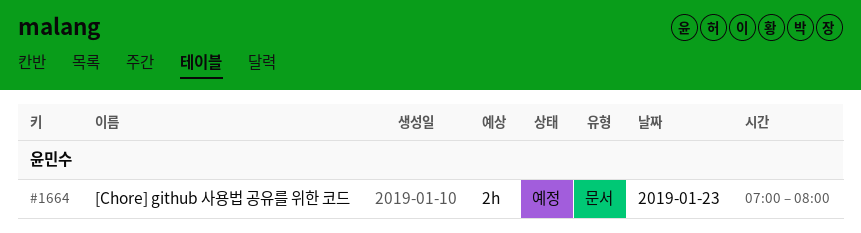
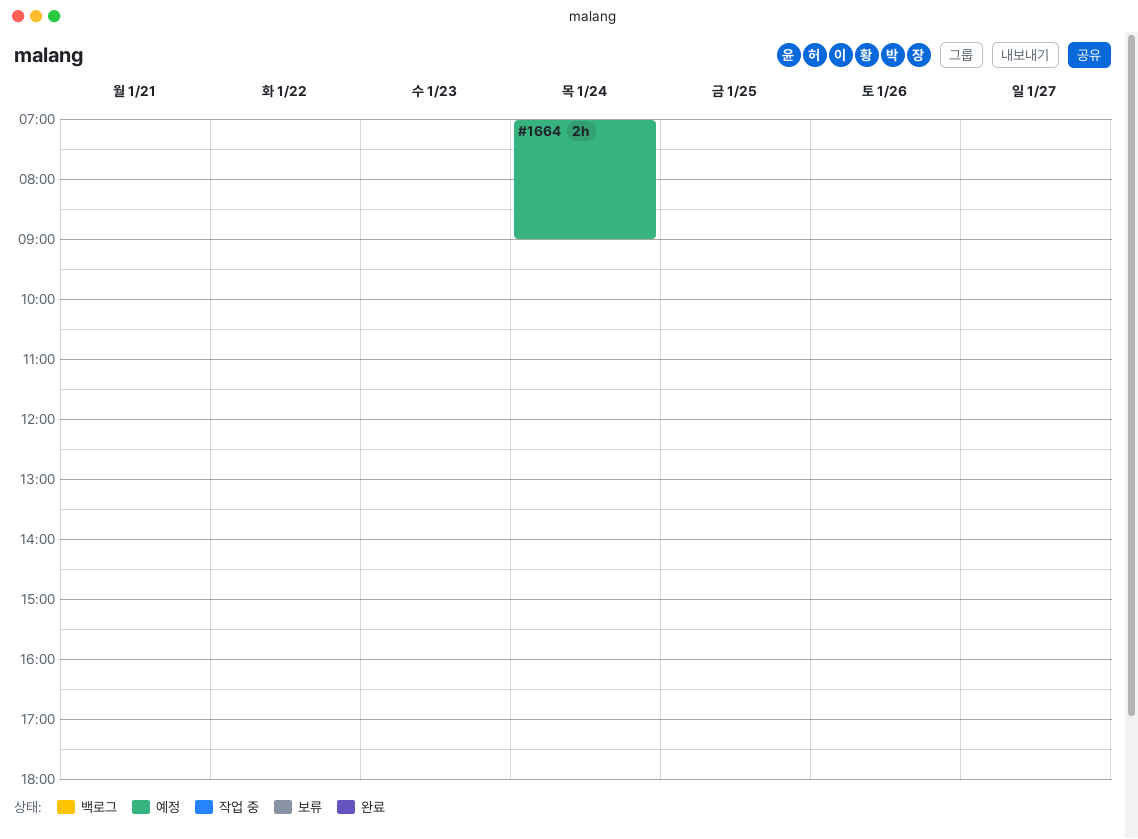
#1664, day: Jan 23 -> Jan 24
#1664, ends: 08:00 -> 09:00

